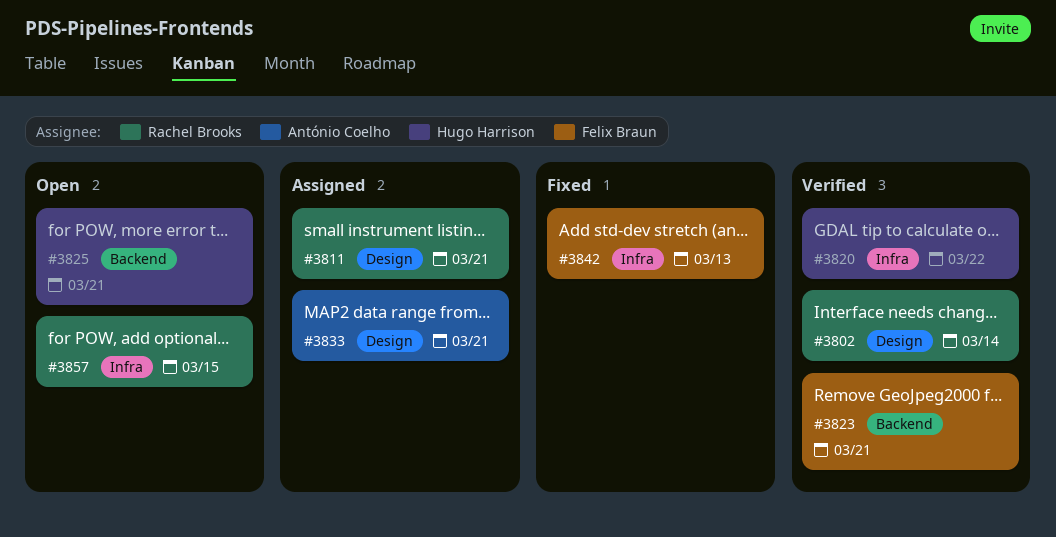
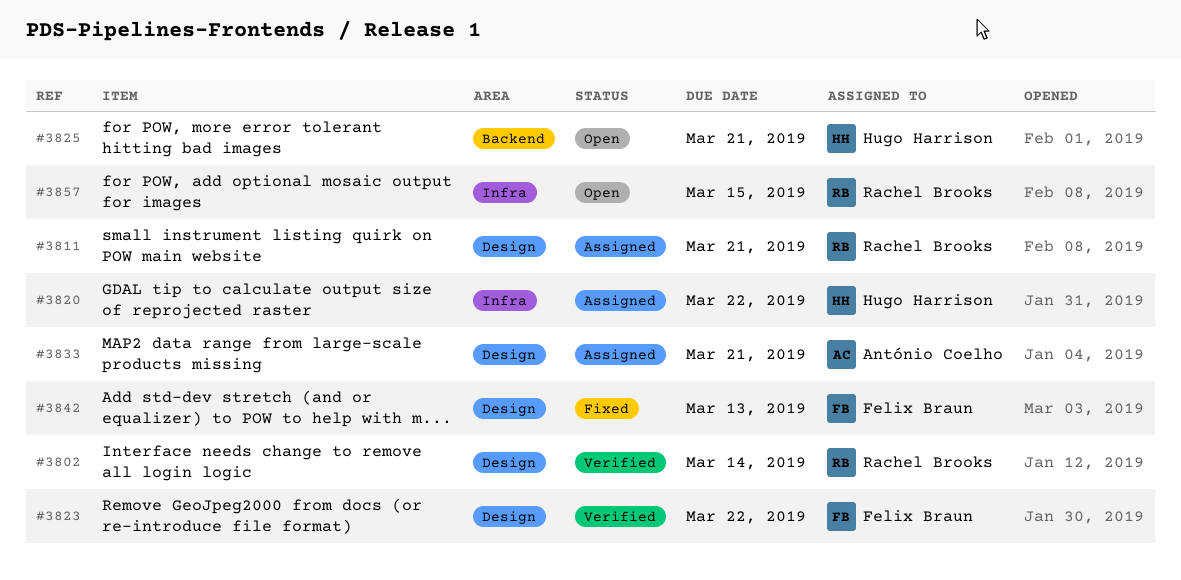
#3820, status: Verified -> Assigned
#3823, label: Backend -> Design
#3823, due: Mar 21 -> Mar 22
#3842, label: Infra -> Design

